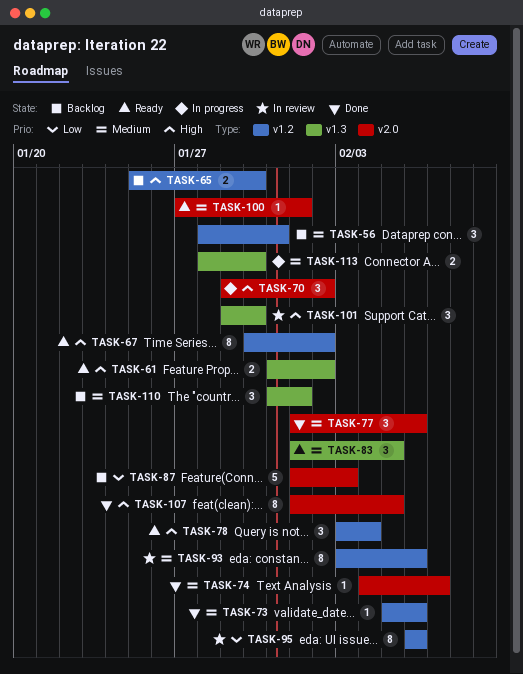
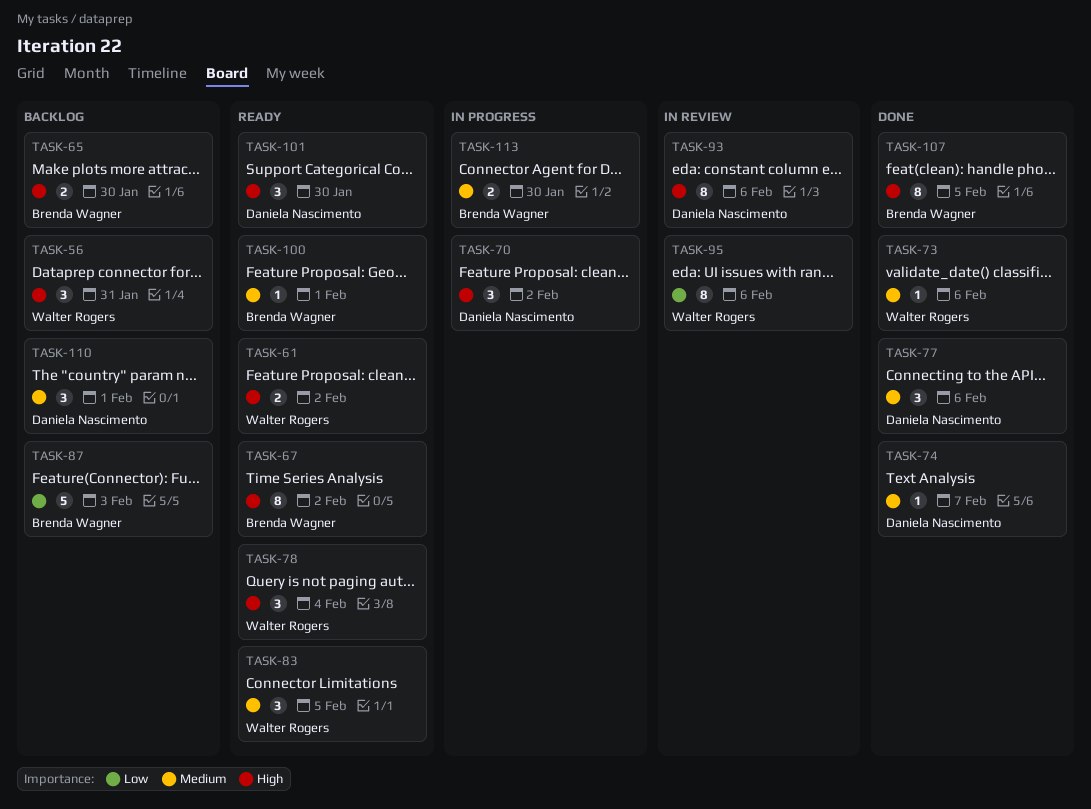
TASK-56, priority: Medium -> High
TASK-93, priority: Medium -> High
TASK-101, status: In review -> Ready

